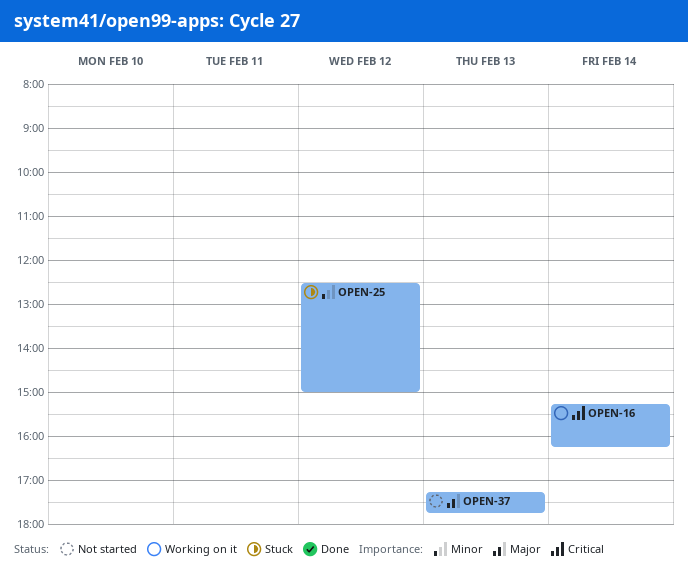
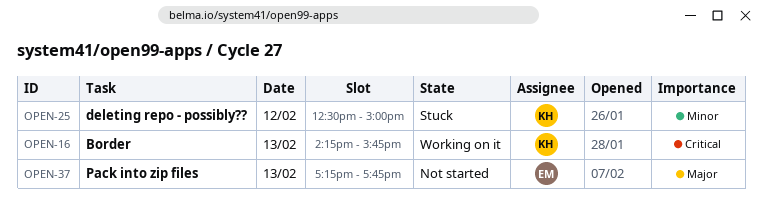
OPEN-16, day: Feb 14 -> Feb 13
OPEN-16, begins: 15:15 -> 14:15
OPEN-16, ends: 16:15 -> 15:45

